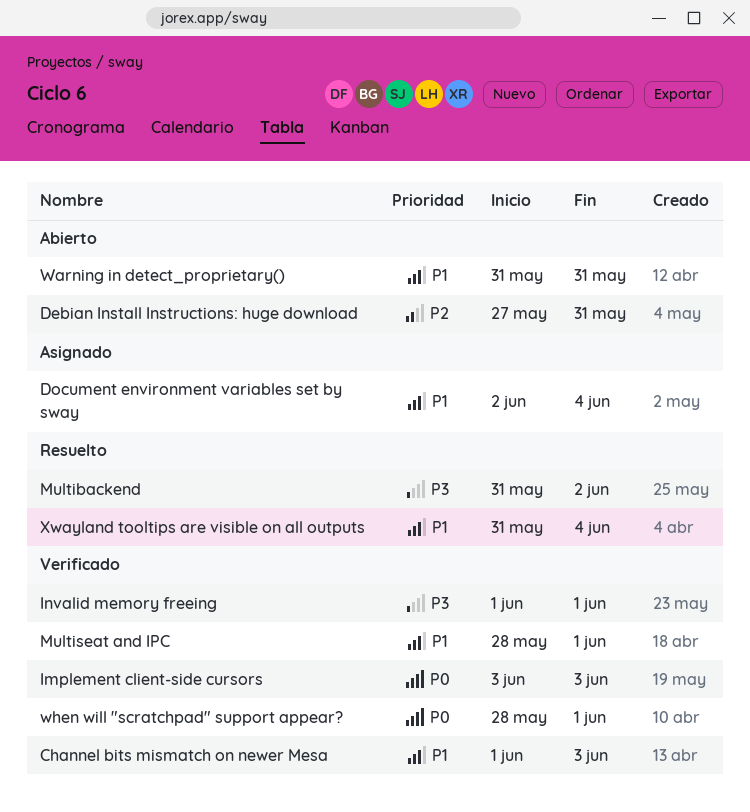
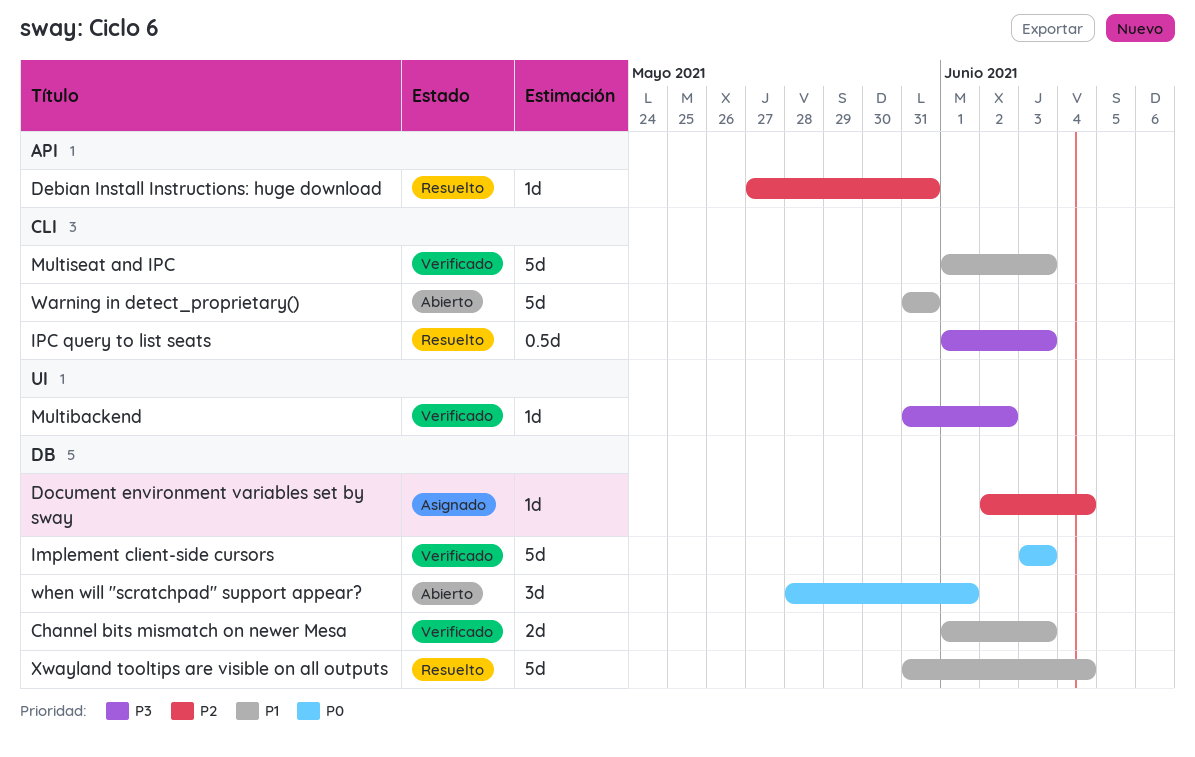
Debian Install Instructions: huge download, status: Abierto -> Resuelto
Document environment variables set by sway, priority: P1 -> P2
Invalid memory freeing: present -> none
IPC query to list seats: none -> present
Multibackend, status: Resuelto -> Verificado
Multiseat and IPC, start: May 28 -> Jun 1
Multiseat and IPC, due: Jun 1 -> Jun 3
when will "scratchpad" support appear?, status: Verificado -> Abierto

